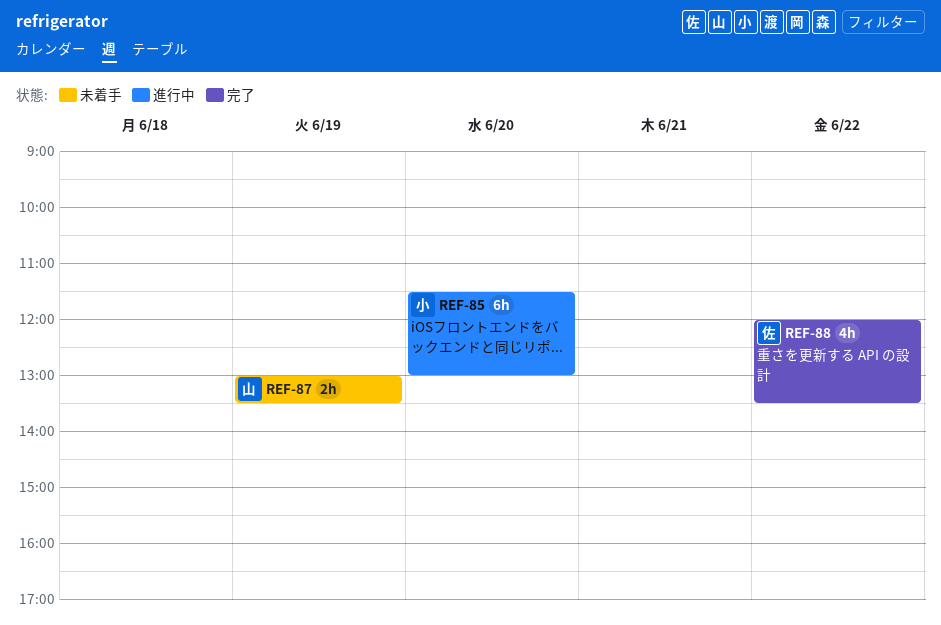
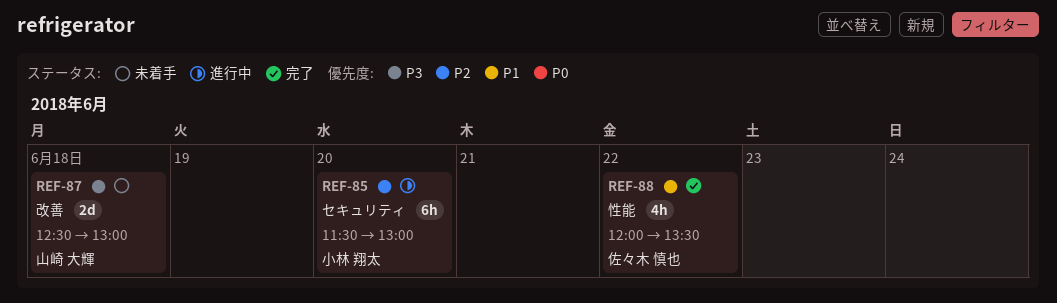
REF-87, estimate: 2h -> 2d
REF-87, day: Jun 19 -> Jun 18
REF-87, begins: 13:00 -> 12:30
REF-87, ends: 13:30 -> 13:00

